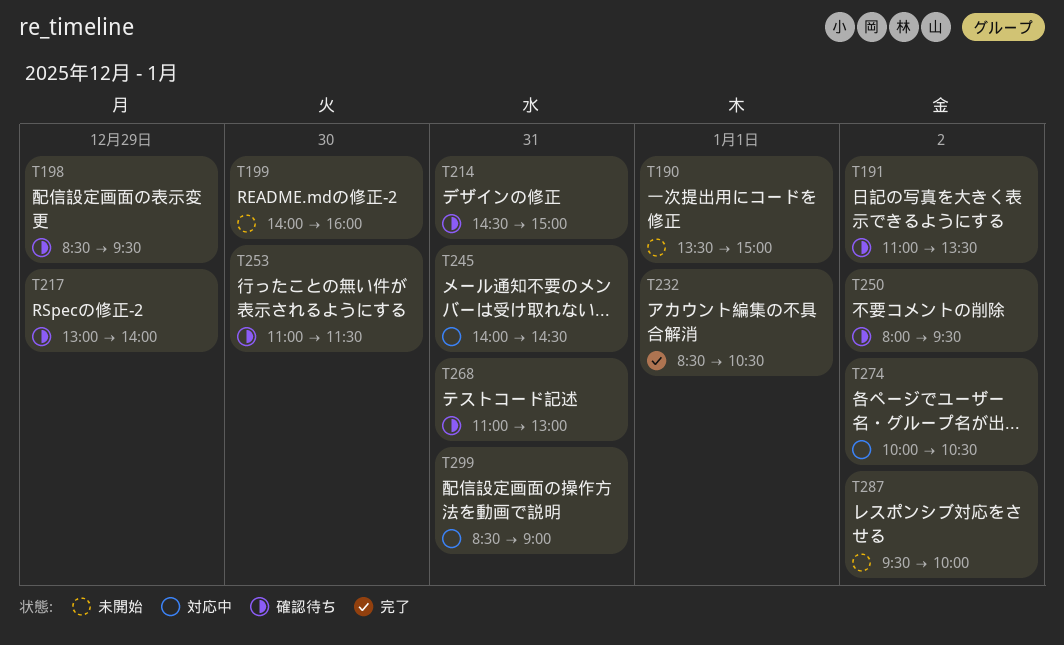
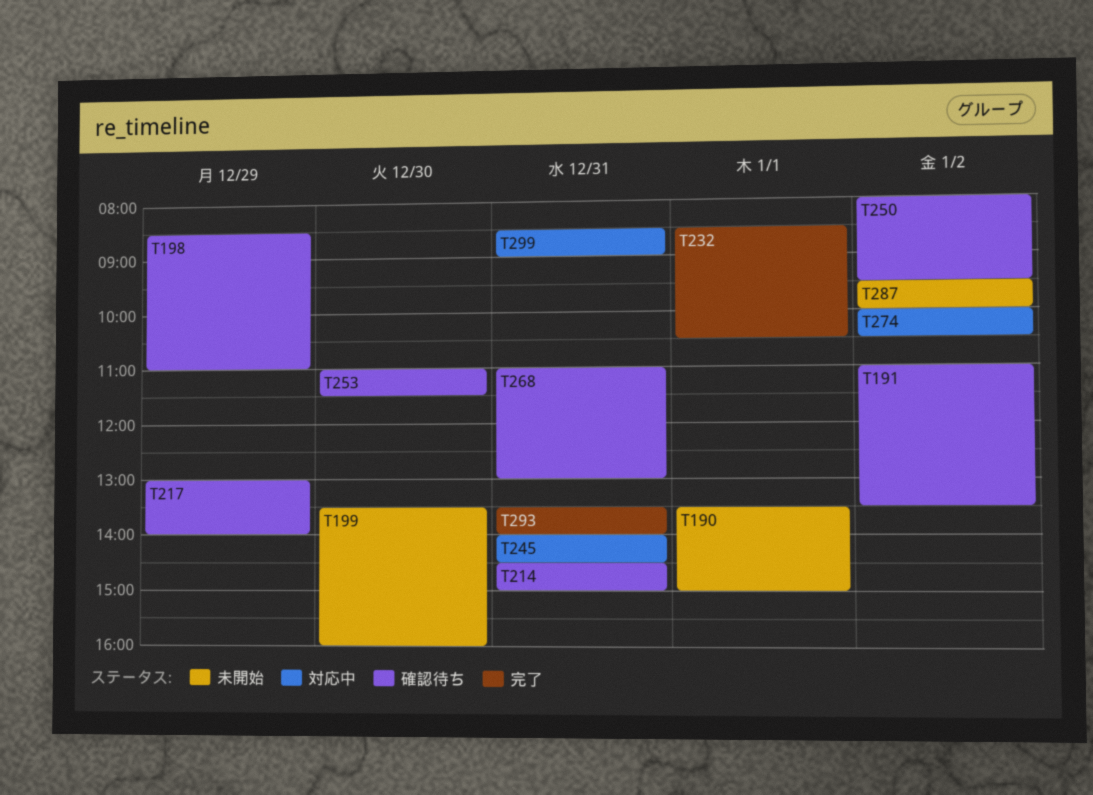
T198, ends: 09:30 -> 11:00
T199, begins: 14:00 -> 13:30
T293: none -> present

